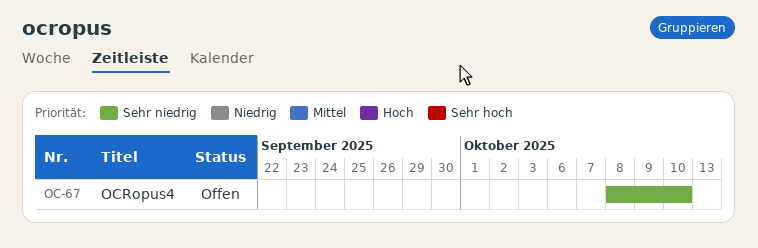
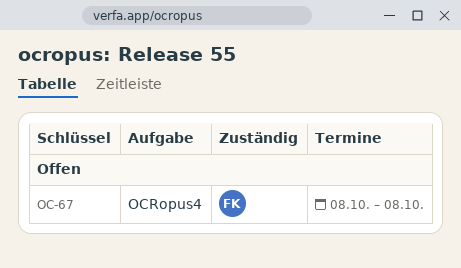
OC-67, due: Oct 10 -> Oct 8

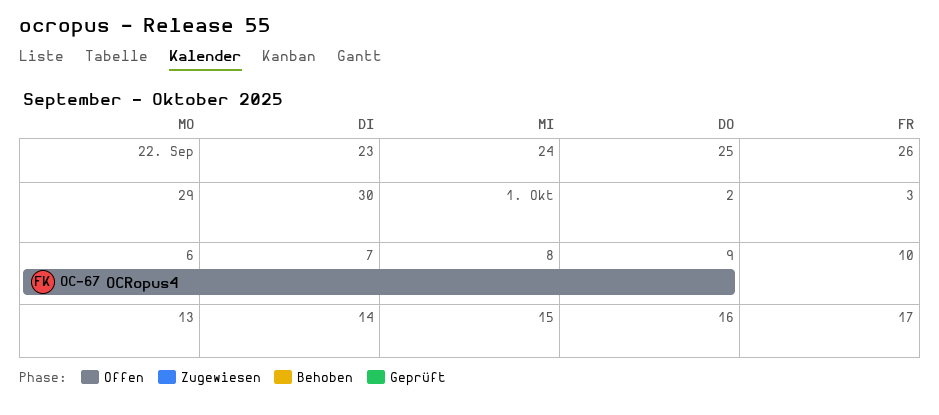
OC-67, start: Oct 8 -> Oct 6
OC-67, due: Oct 8 -> Oct 9

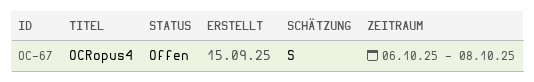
OC-67, due: Oct 9 -> Oct 8

